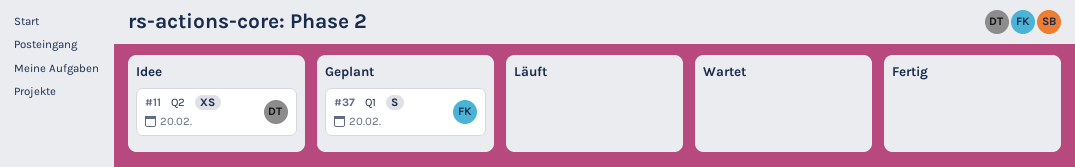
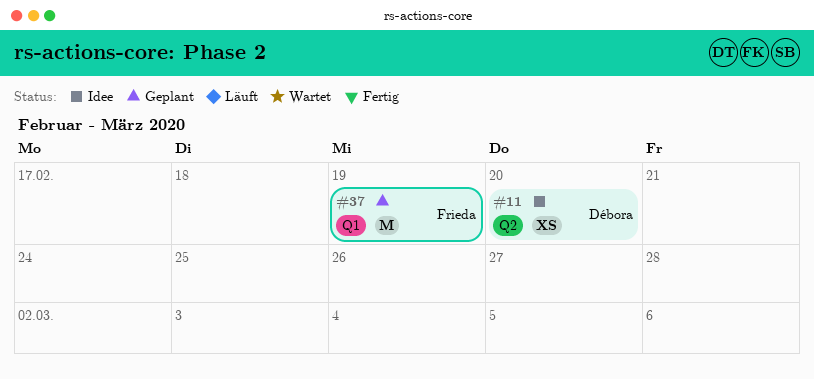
#37, estimate: S -> M
#37, due: Feb 20 -> Feb 19

